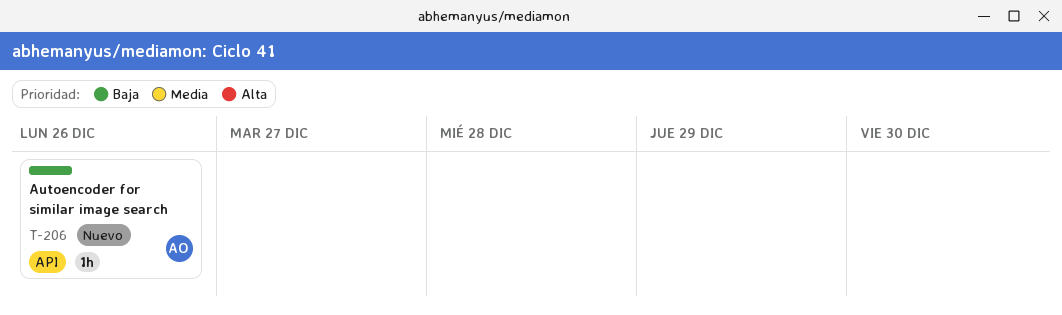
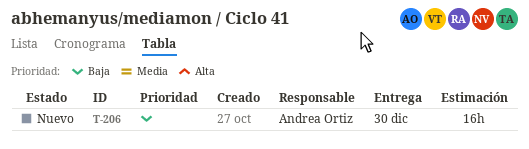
T-206, estimate: 1h -> 16h
T-206, due: Dec 26 -> Dec 30

